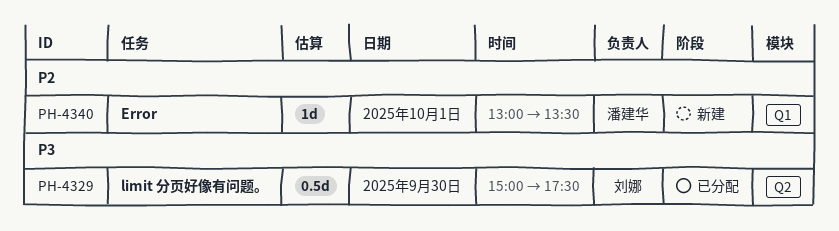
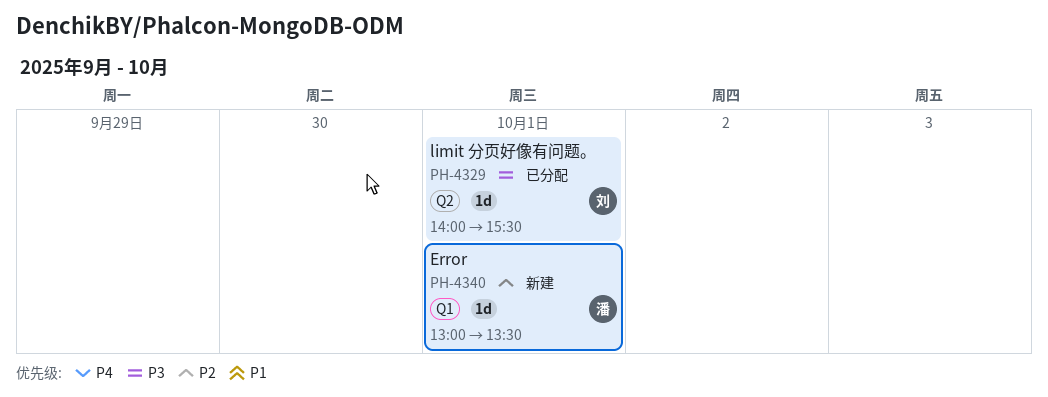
PH-4329, estimate: 0.5d -> 1d
PH-4329, day: Sep 30 -> Oct 1
PH-4329, begins: 15:00 -> 14:00
PH-4329, ends: 17:30 -> 15:30

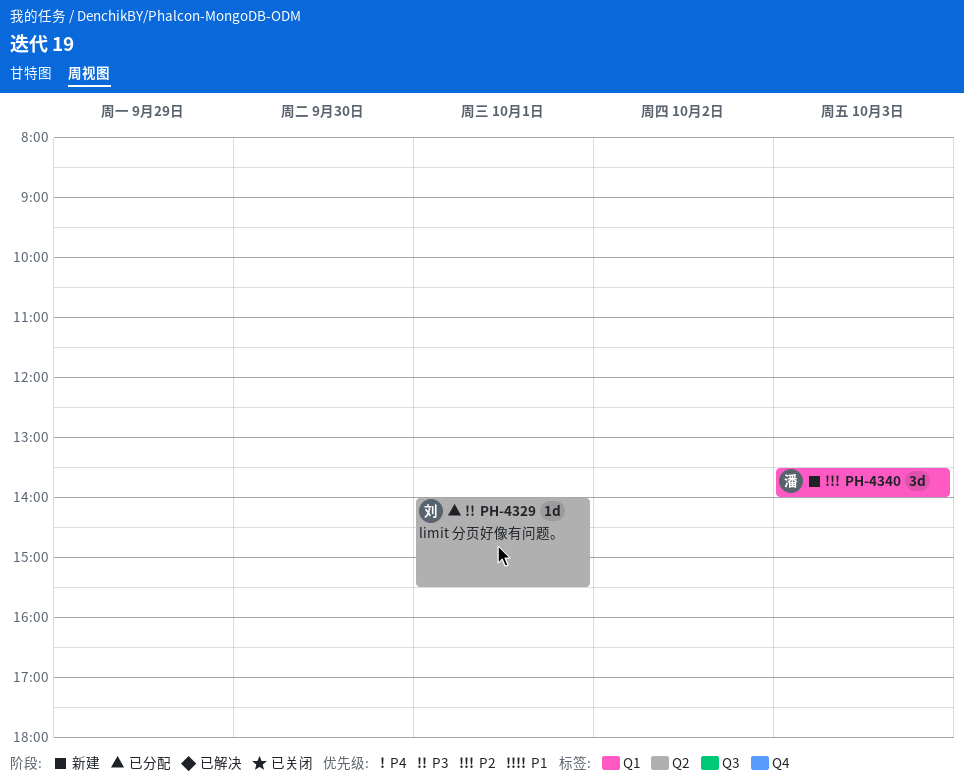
PH-4340, estimate: 1d -> 3d
PH-4340, day: Oct 1 -> Oct 3
PH-4340, begins: 13:00 -> 13:30
PH-4340, ends: 13:30 -> 14:00

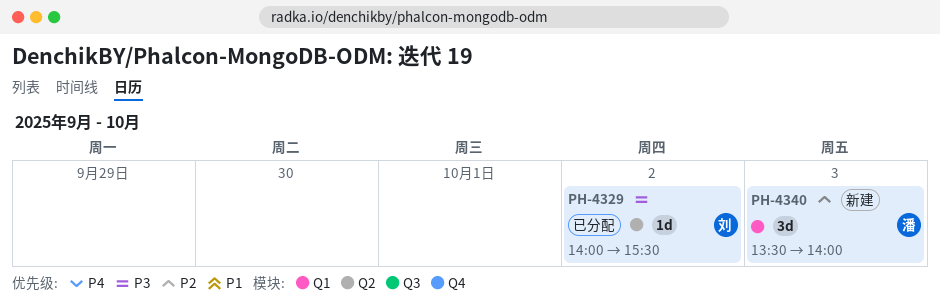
PH-4329, day: Oct 1 -> Oct 2

